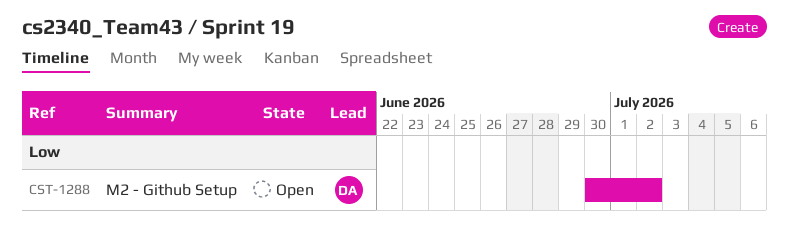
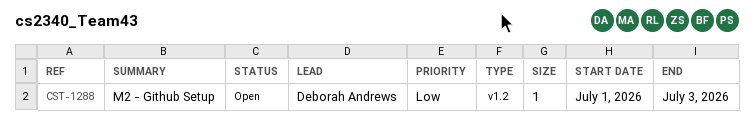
CST-1288, start: Jun 30 -> Jul 1
CST-1288, due: Jul 2 -> Jul 3

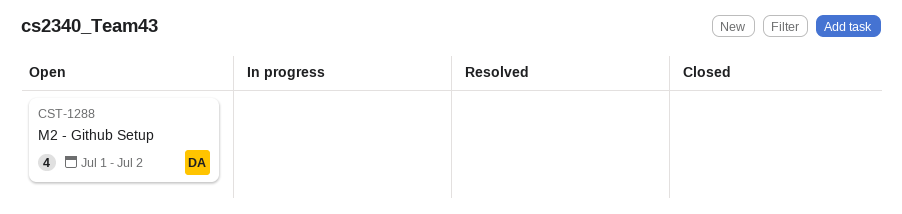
CST-1288, estimate: 1 -> 4
CST-1288, due: Jul 3 -> Jul 2

